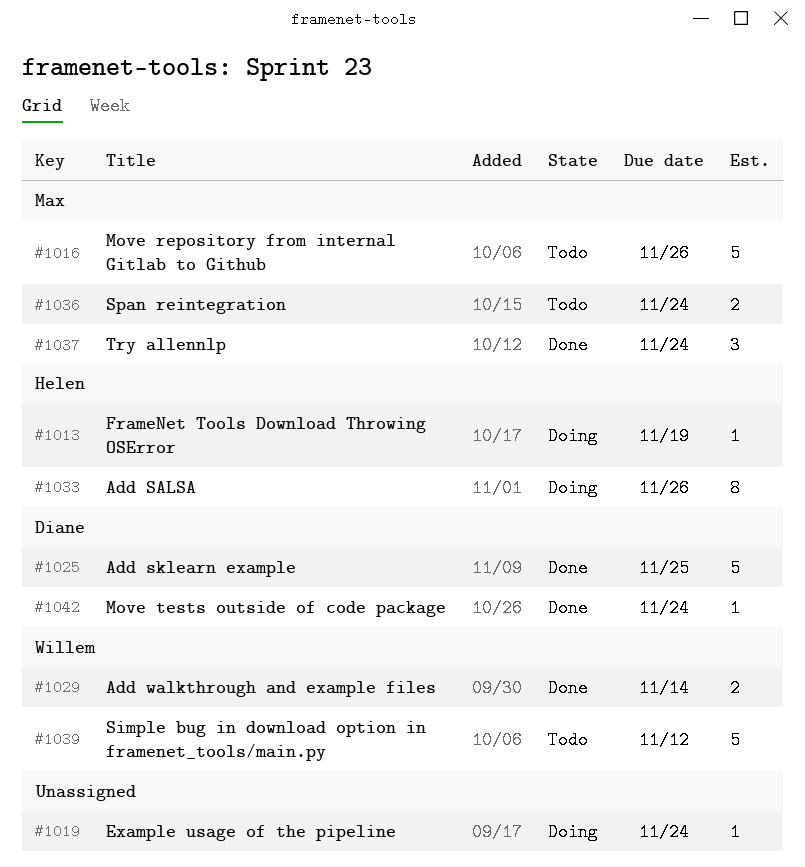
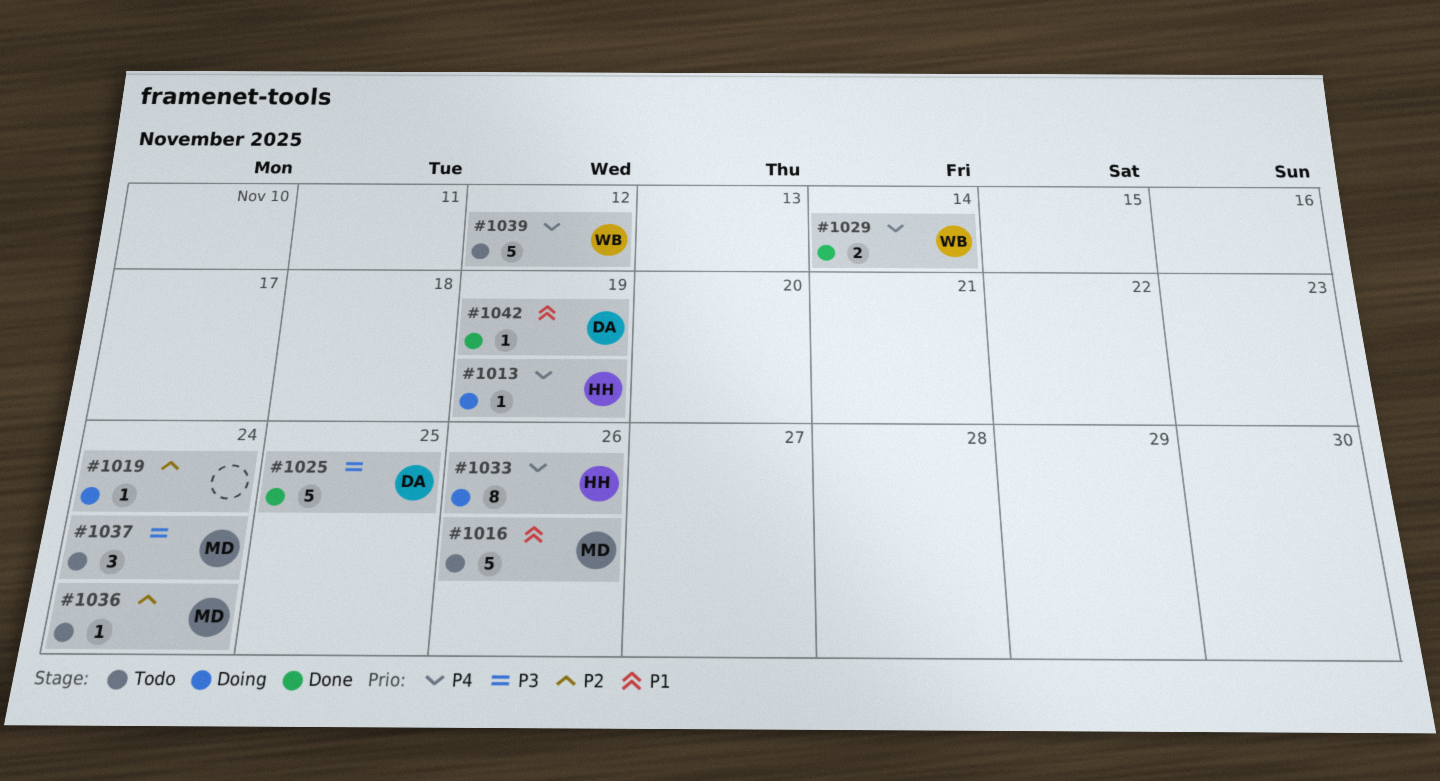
#1036, estimate: 2 -> 1
#1037, status: Done -> Todo
#1042, due: Nov 24 -> Nov 19

